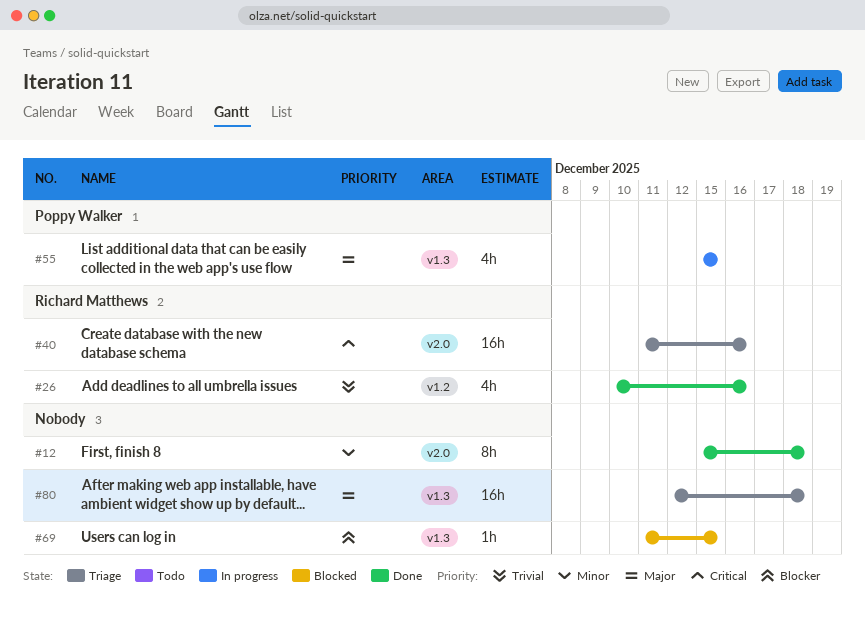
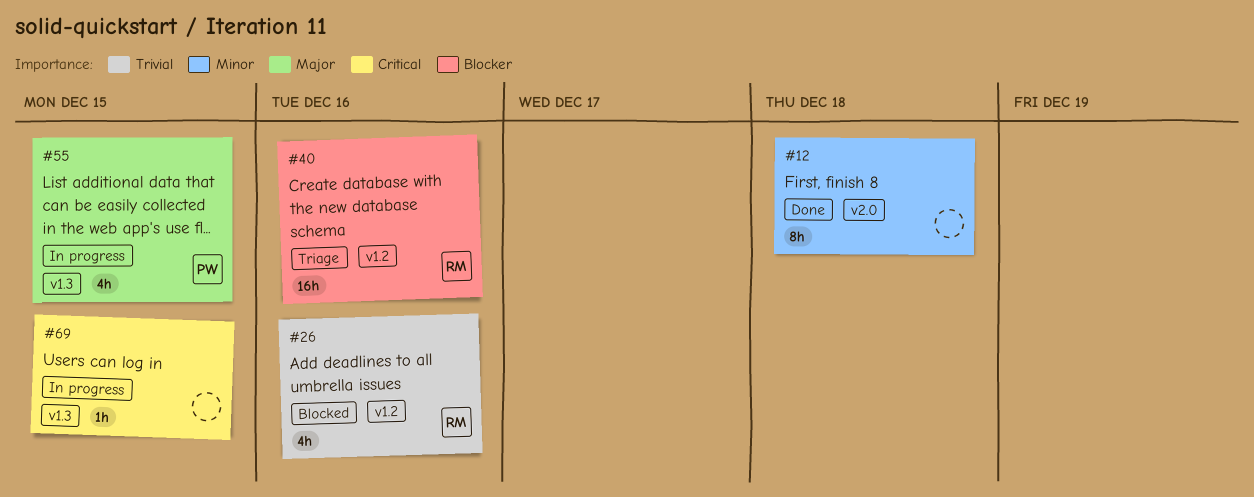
#26, status: Done -> Blocked
#40, priority: Critical -> Blocker
#40, label: v2.0 -> v1.2
#69, status: Blocked -> In progress
#69, priority: Blocker -> Critical
#80: present -> none

